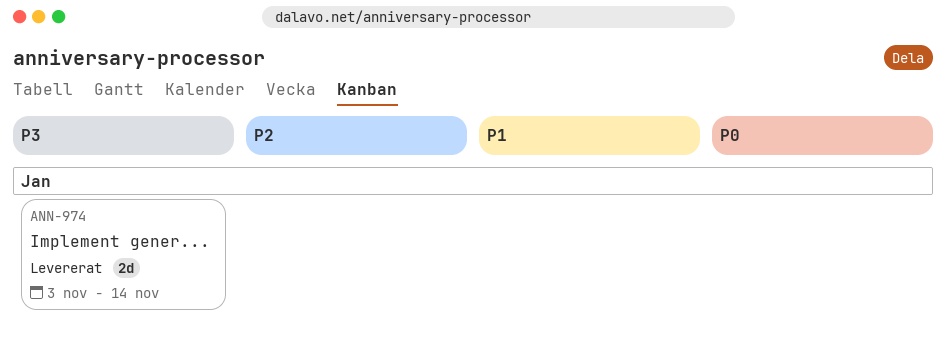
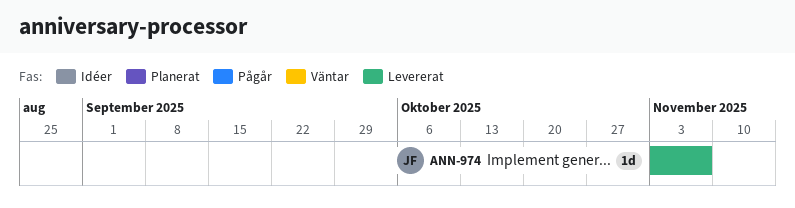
ANN-974, estimate: 2d -> 1d
ANN-974, due: Nov 14 -> Nov 7

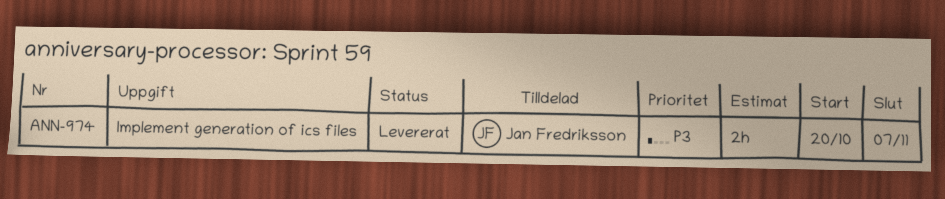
ANN-974, estimate: 1d -> 2h
ANN-974, start: Nov 3 -> Oct 20

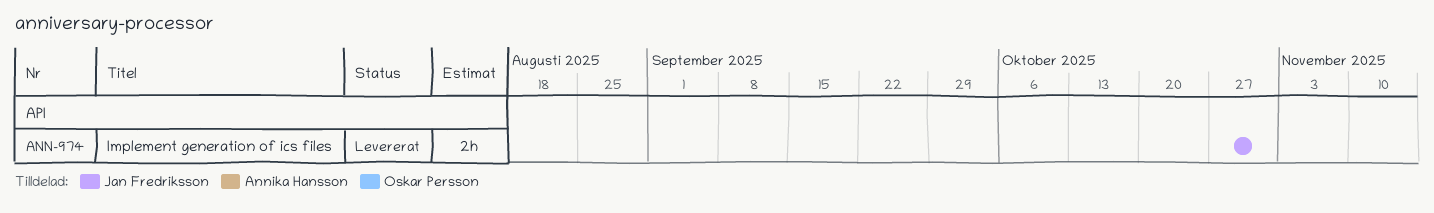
ANN-974, start: Oct 20 -> Oct 27
ANN-974, due: Nov 7 -> Oct 31

